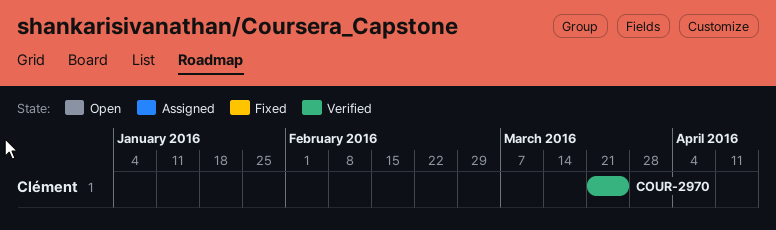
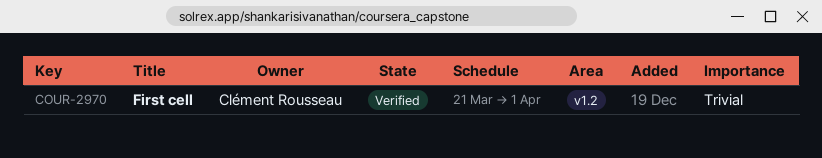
COUR-2970, due: Mar 25 -> Apr 1

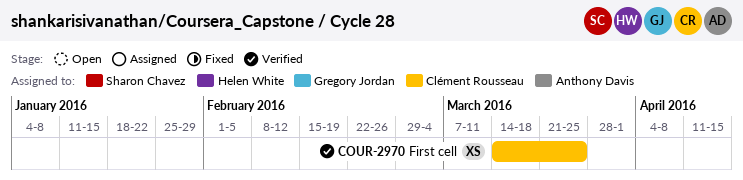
COUR-2970, start: Mar 21 -> Mar 14
COUR-2970, due: Apr 1 -> Mar 25

